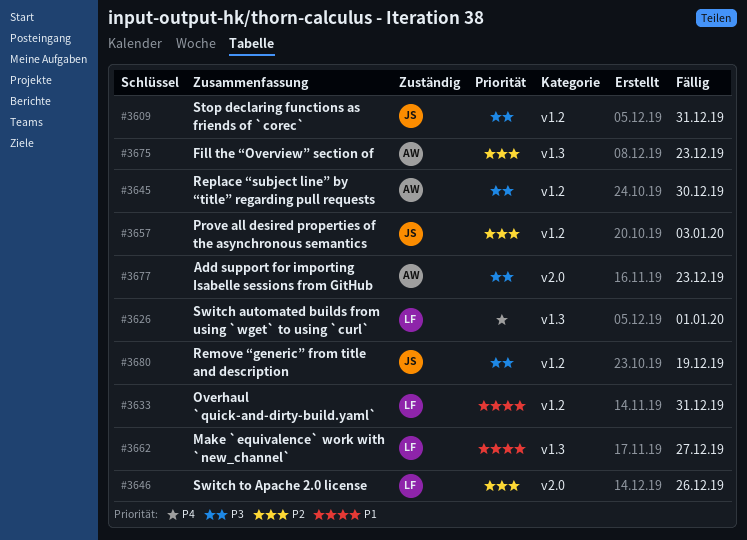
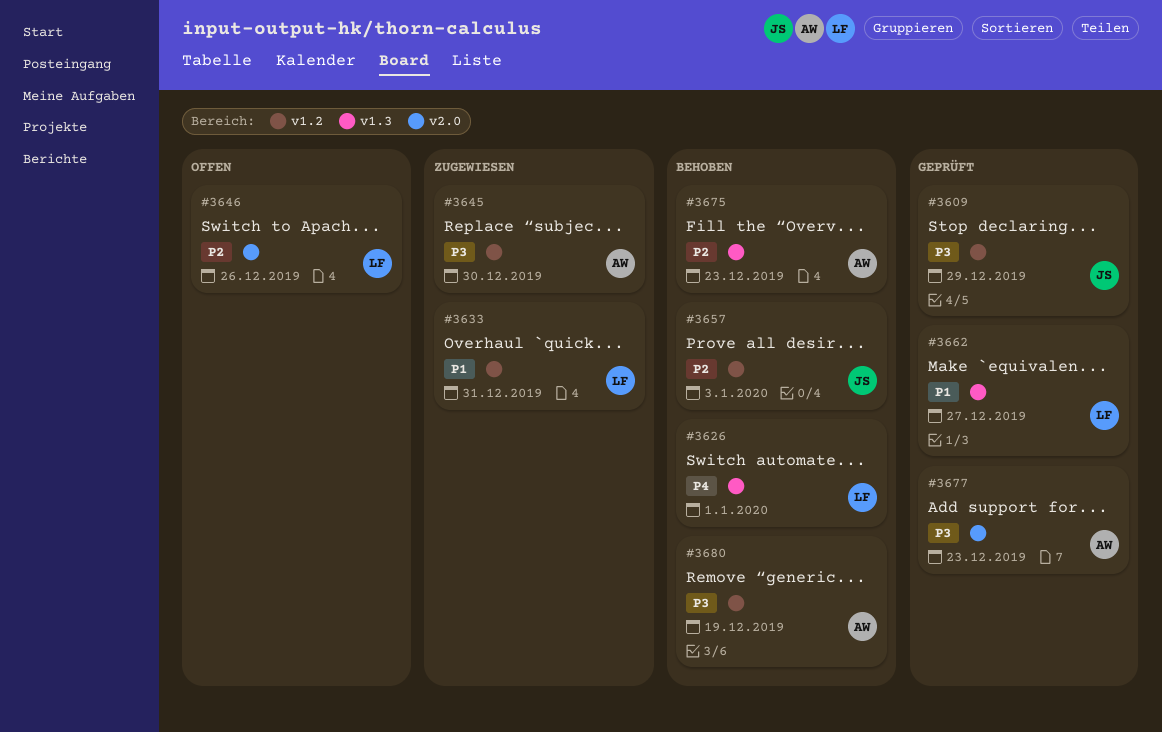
#3609, due: Dec 31 -> Dec 29
#3680, owner: JS -> AW

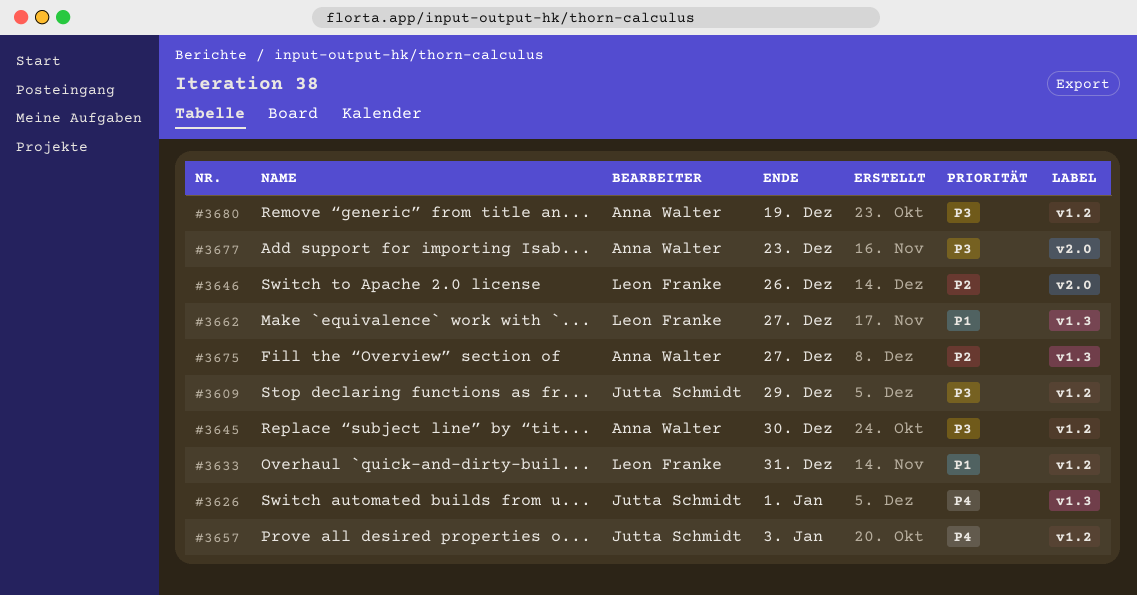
#3626, owner: Leon Franke -> Jutta Schmidt
#3657, priority: P2 -> P4
#3675, due: Dec 23 -> Dec 27

